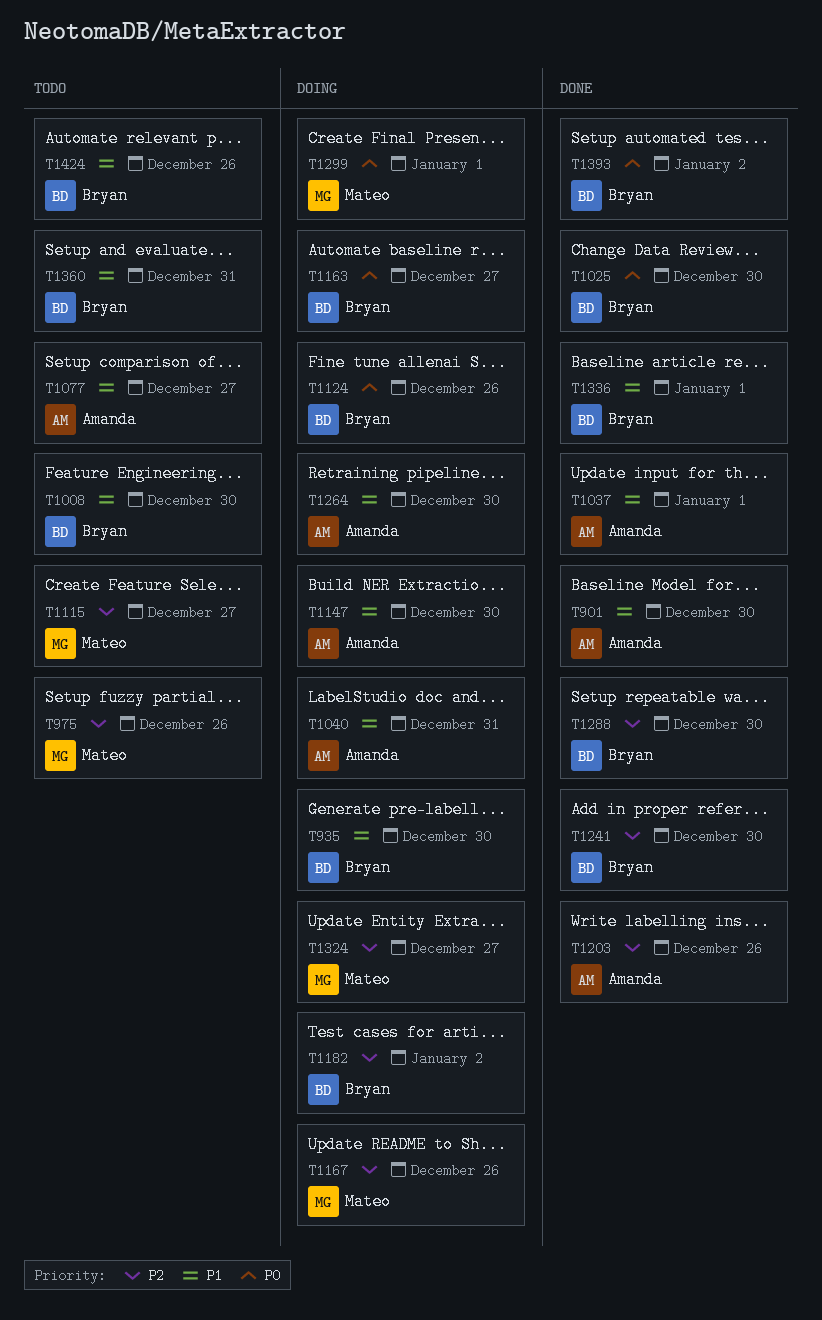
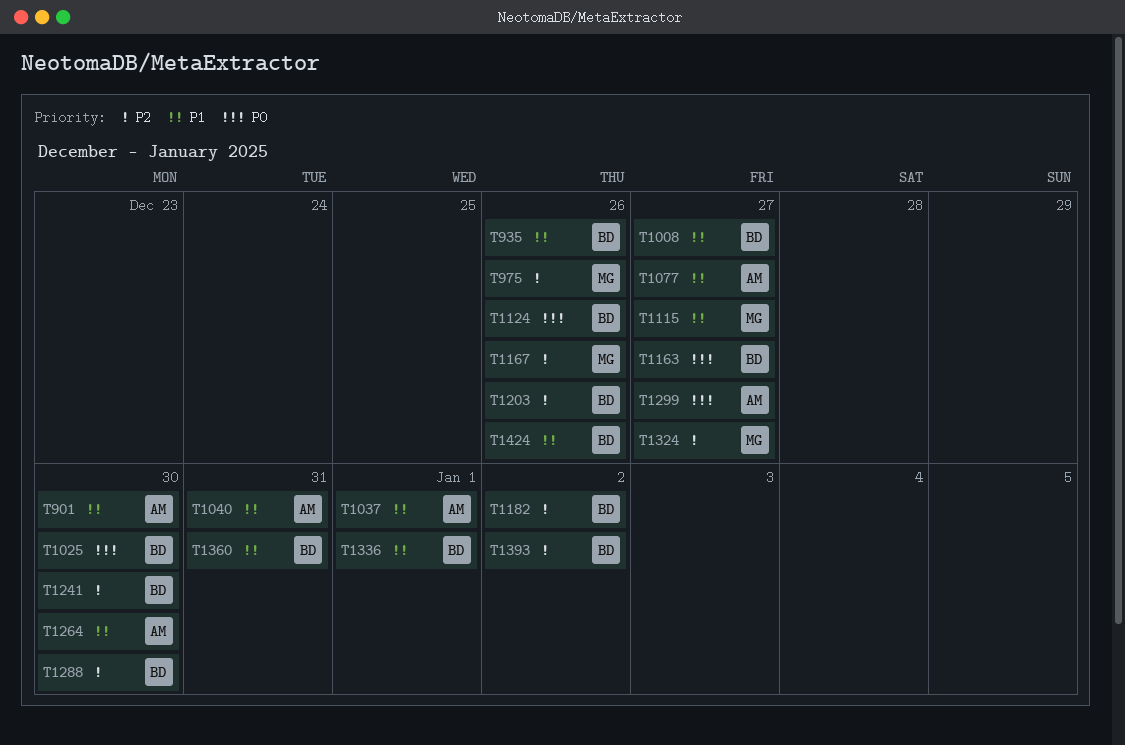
T935, due: Dec 30 -> Dec 26
T1008, due: Dec 30 -> Dec 27
T1115, priority: P2 -> P1
T1147: present -> none
T1203, owner: Amanda -> Bryan
T1299, owner: Mateo -> Amanda
T1299, due: Jan 1 -> Dec 27
T1393, priority: P0 -> P2

